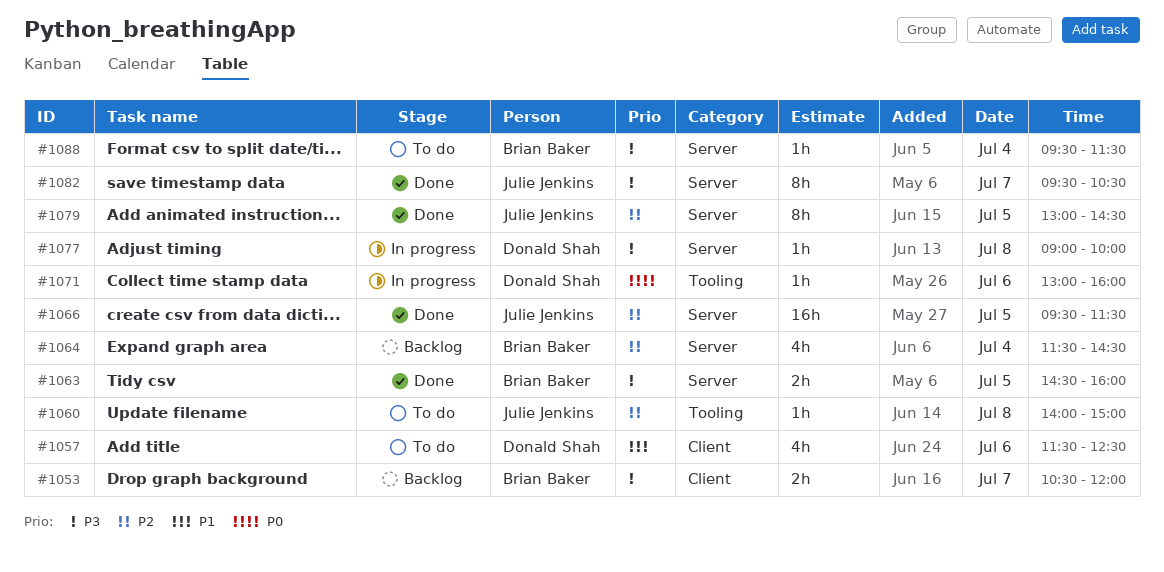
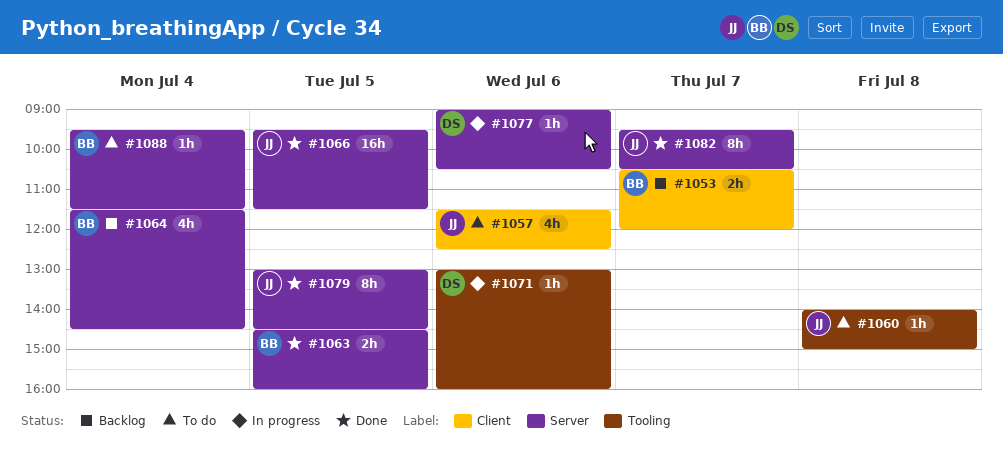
#1057, owner: Donald Shah -> Julie Jenkins
#1077, day: Jul 8 -> Jul 6
#1077, ends: 10:00 -> 10:30

